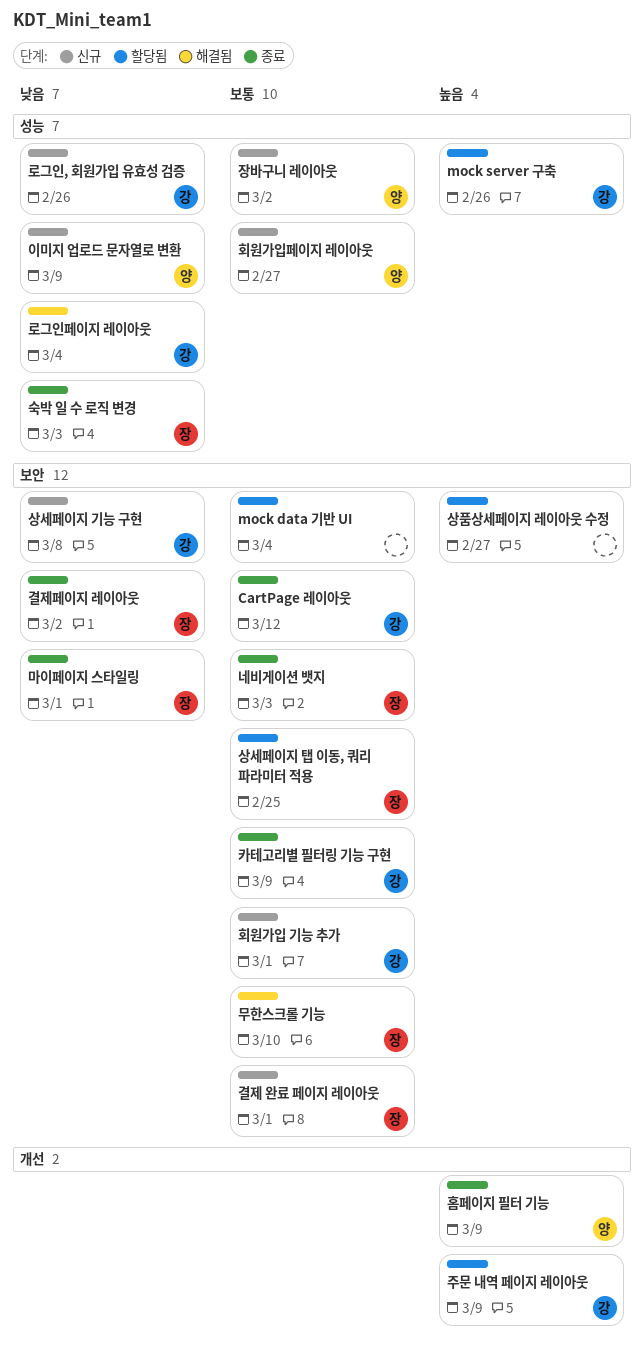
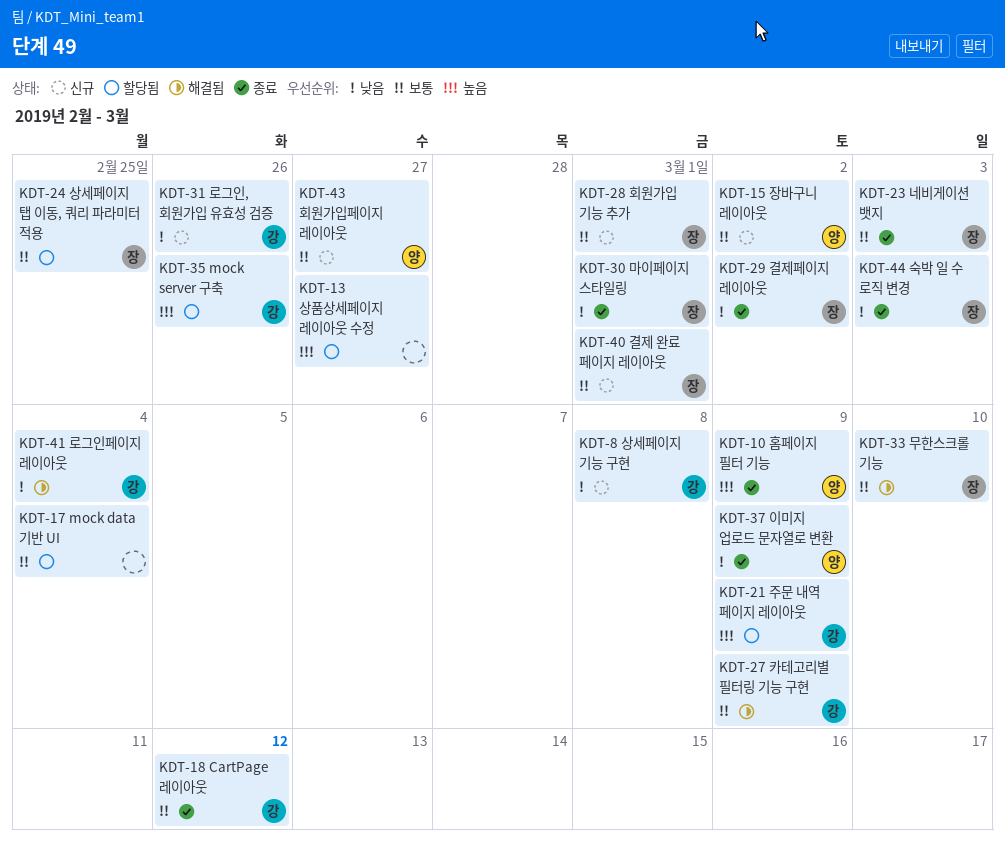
이미지 업로드 문자열로 변환, status: 신규 -> 종료
카테고리별 필터링 기능 구현, status: 종료 -> 해결됨
회원가입 기능 추가, owner: 강 -> 장

